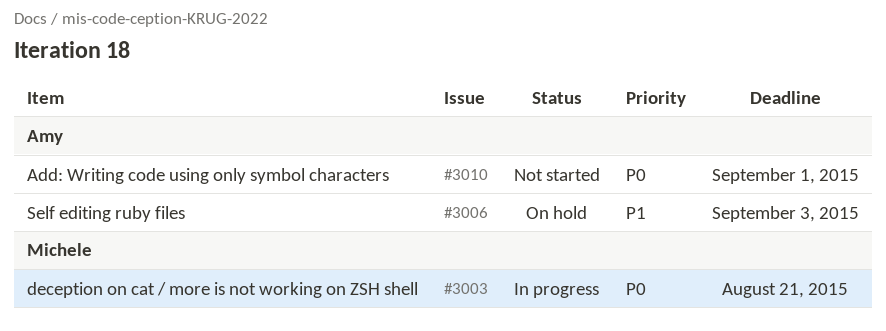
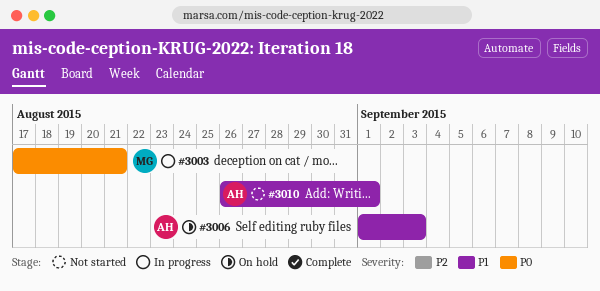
#3010, priority: P0 -> P1

